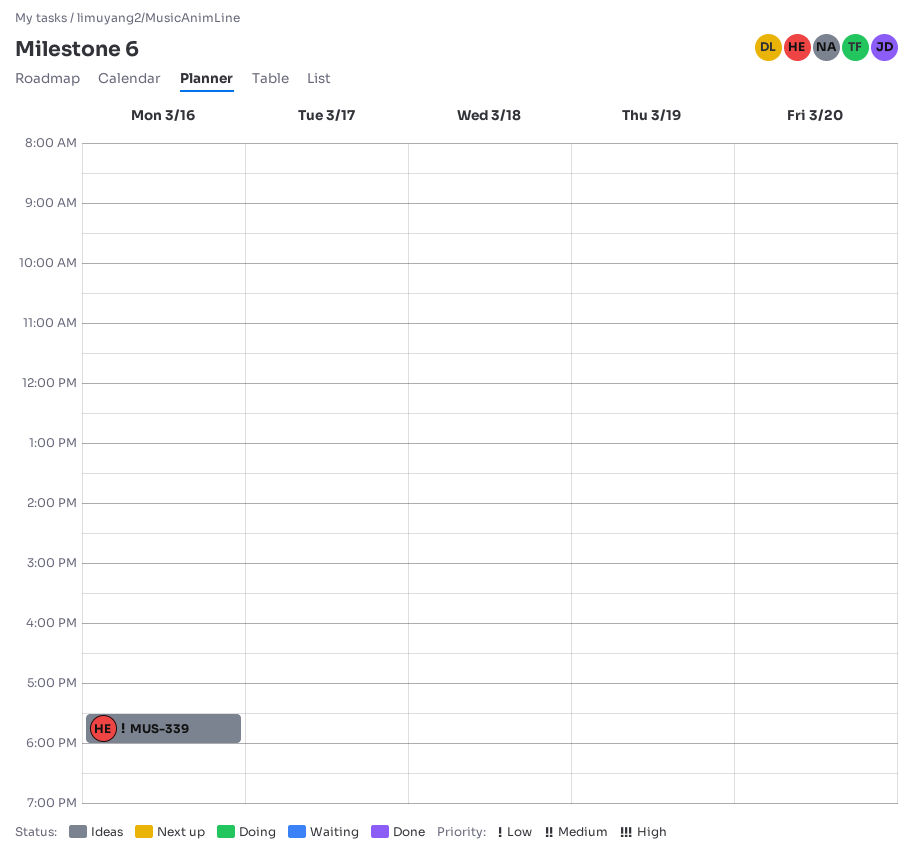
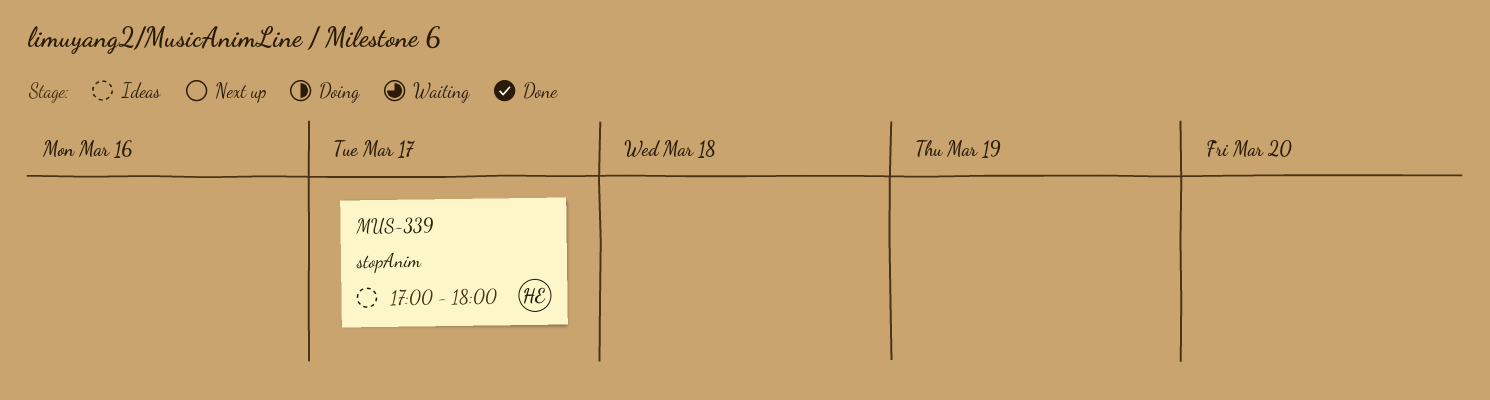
MUS-339, day: Mar 16 -> Mar 17
MUS-339, begins: 17:30 -> 17:00

